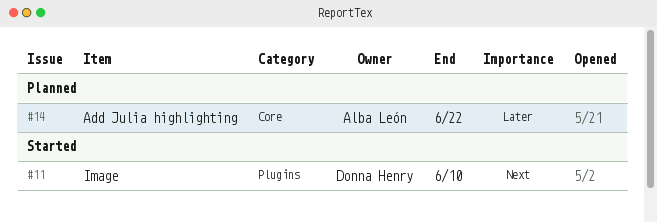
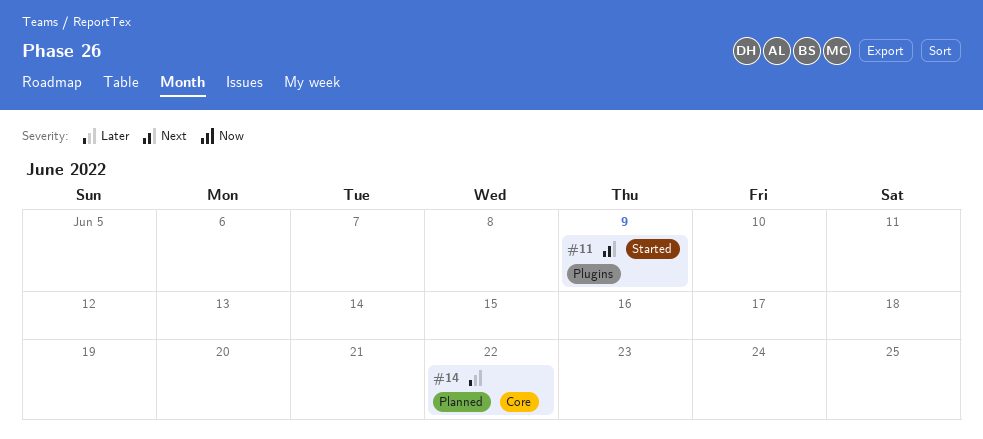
#11, due: Jun 10 -> Jun 9

